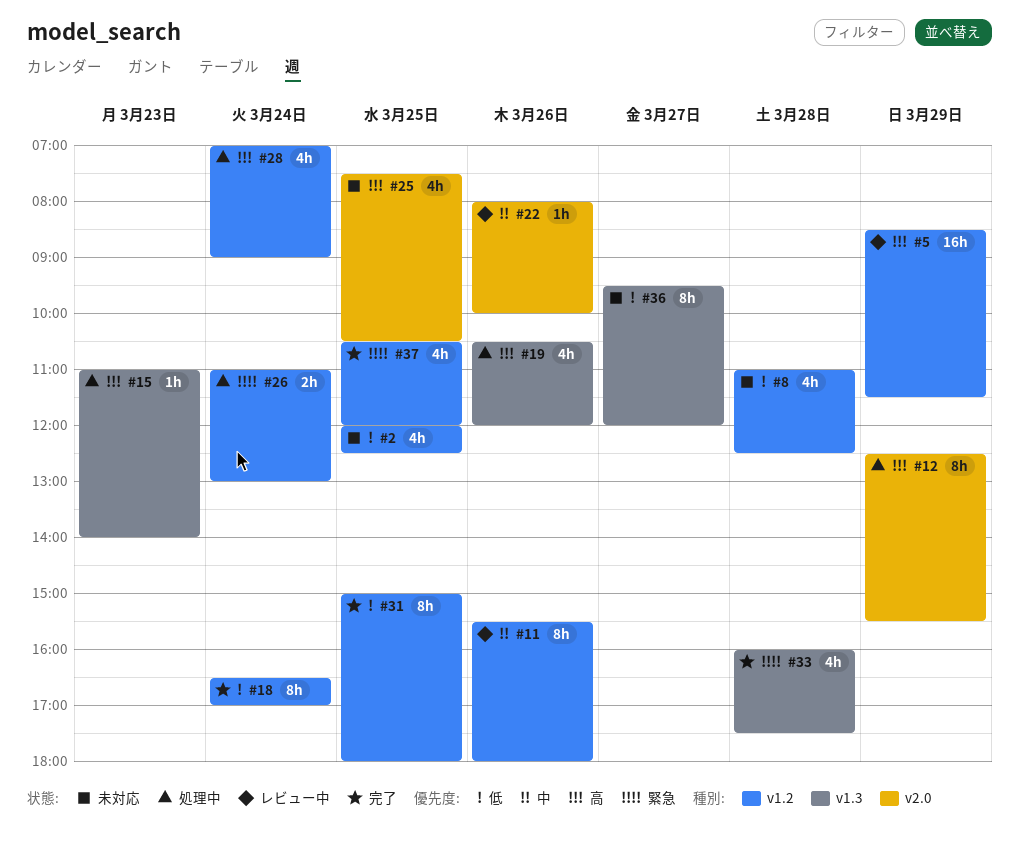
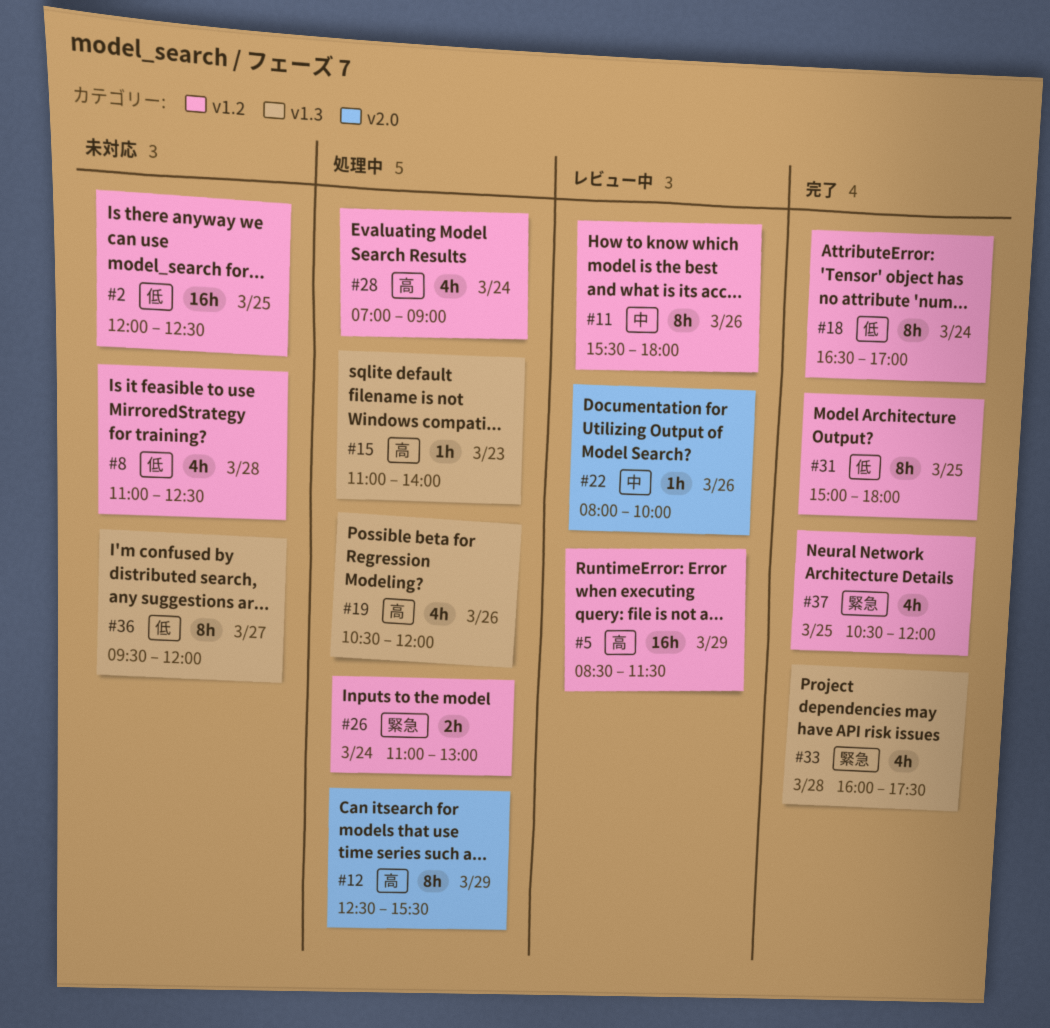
#2, estimate: 4h -> 16h
#25: present -> none

